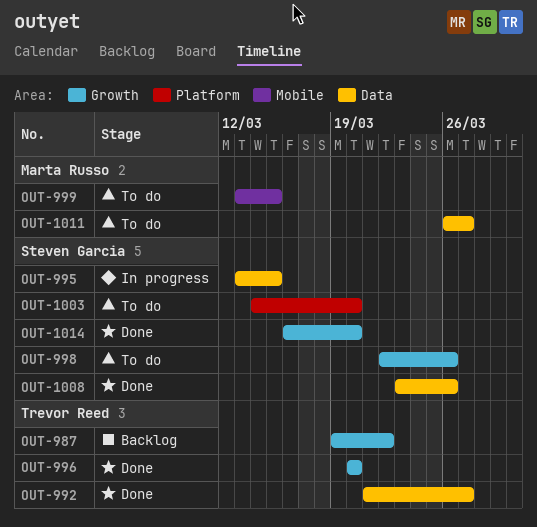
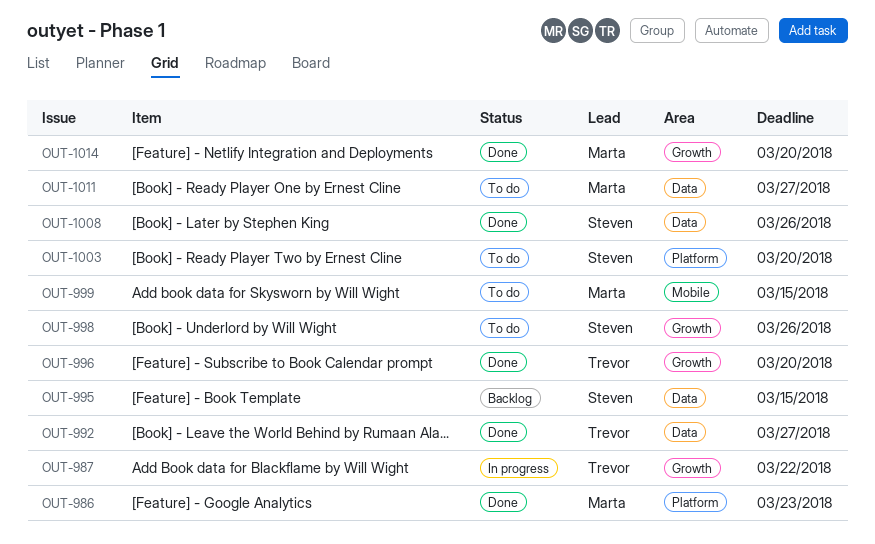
OUT-986: none -> present
OUT-987, status: Backlog -> In progress
OUT-995, status: In progress -> Backlog
OUT-1014, owner: Steven Garcia -> Marta Russo

